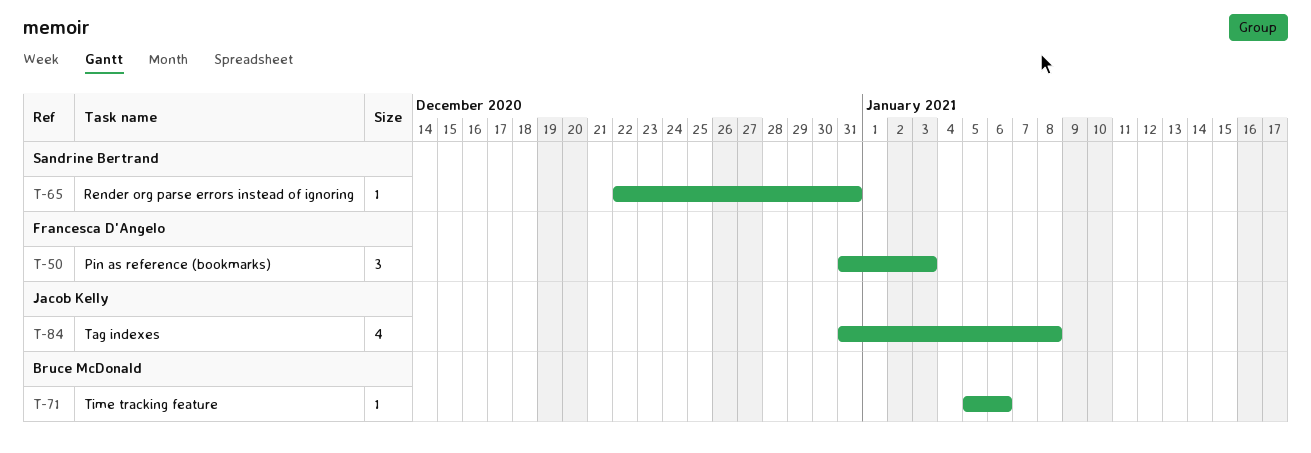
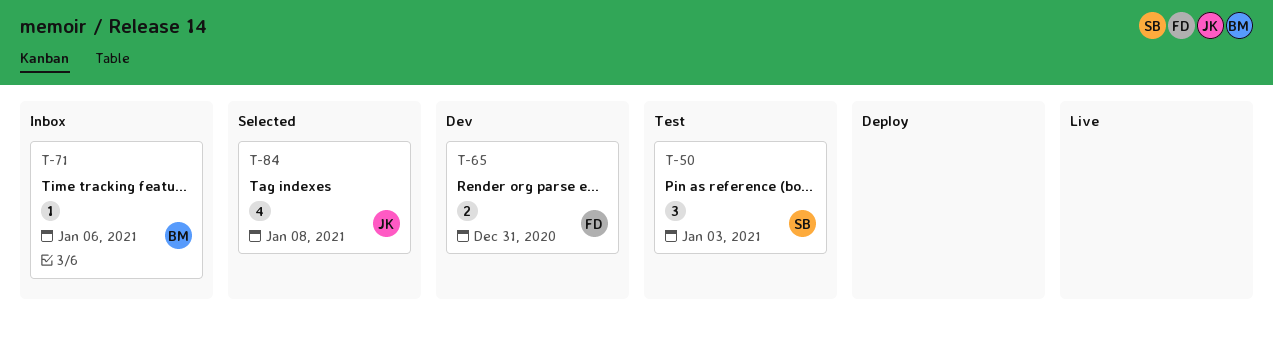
T-50, owner: Francesca D'Angelo -> Sandrine Bertrand
T-65, owner: Sandrine Bertrand -> Francesca D'Angelo
T-65, estimate: 1 -> 2

